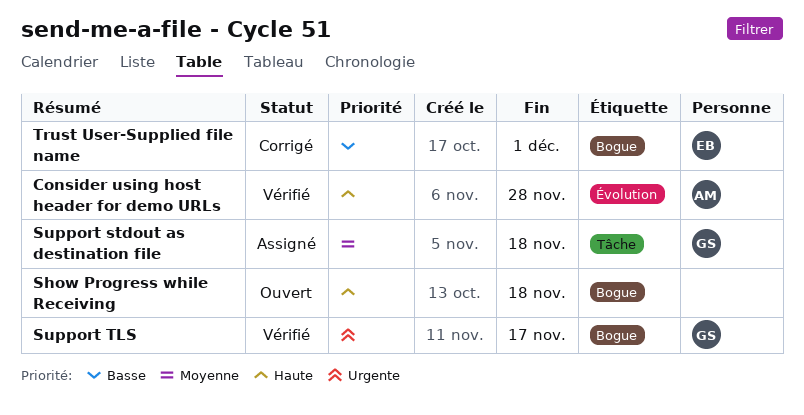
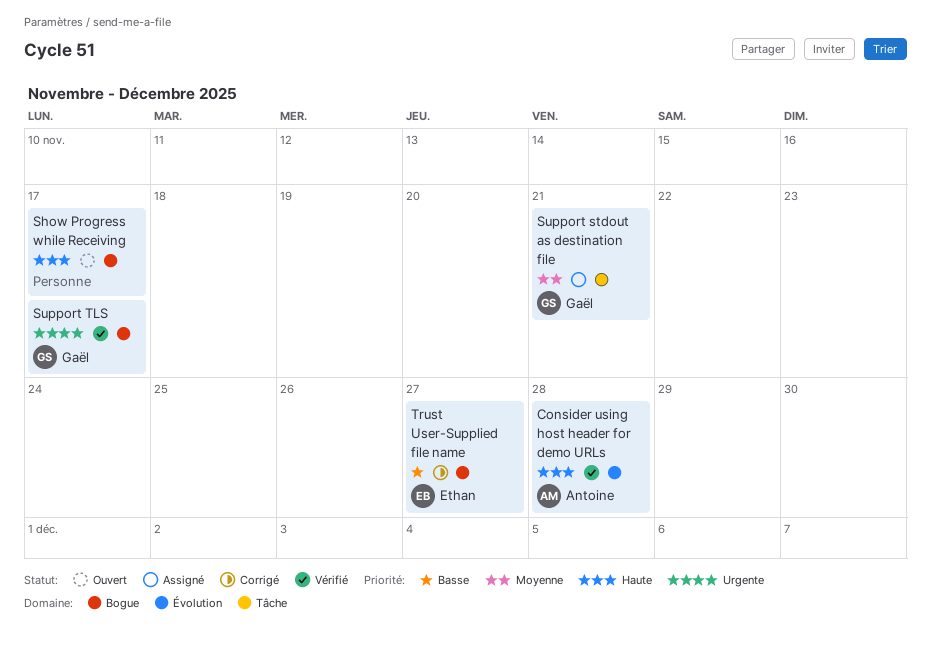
Show Progress while Receiving, due: Nov 18 -> Nov 17
Support stdout as destination file, due: Nov 18 -> Nov 21
Trust User-Supplied file name, due: Dec 1 -> Nov 27

